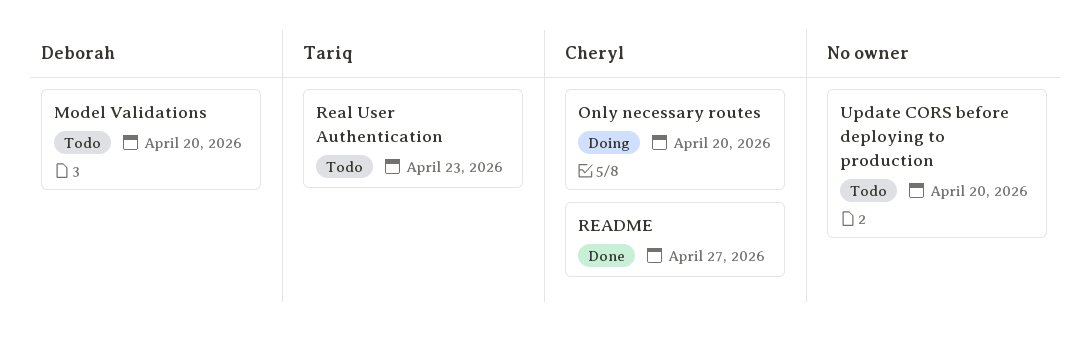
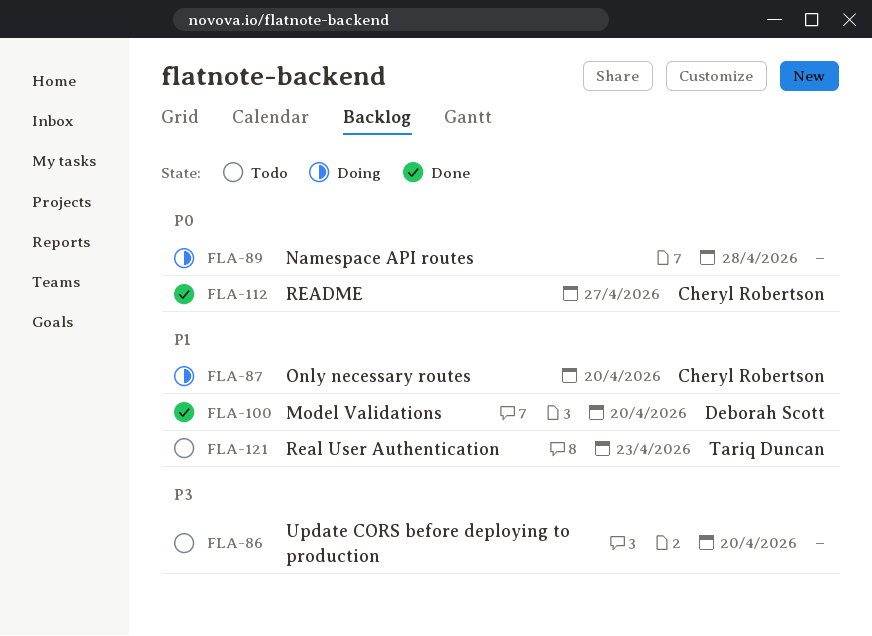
Model Validations, status: Todo -> Done
Namespace API routes: none -> present

